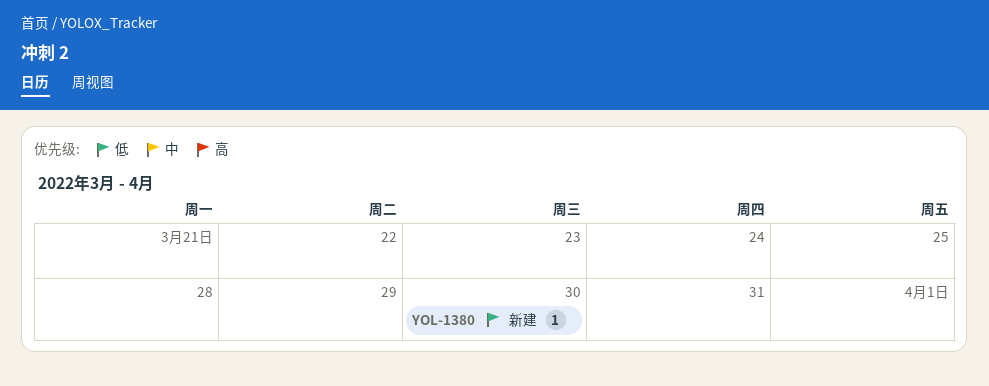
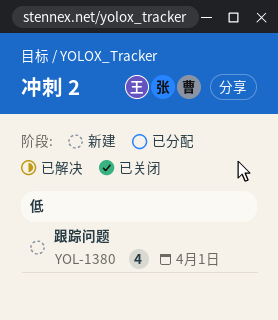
YOL-1380, estimate: 1 -> 4
YOL-1380, due: Mar 30 -> Apr 1

